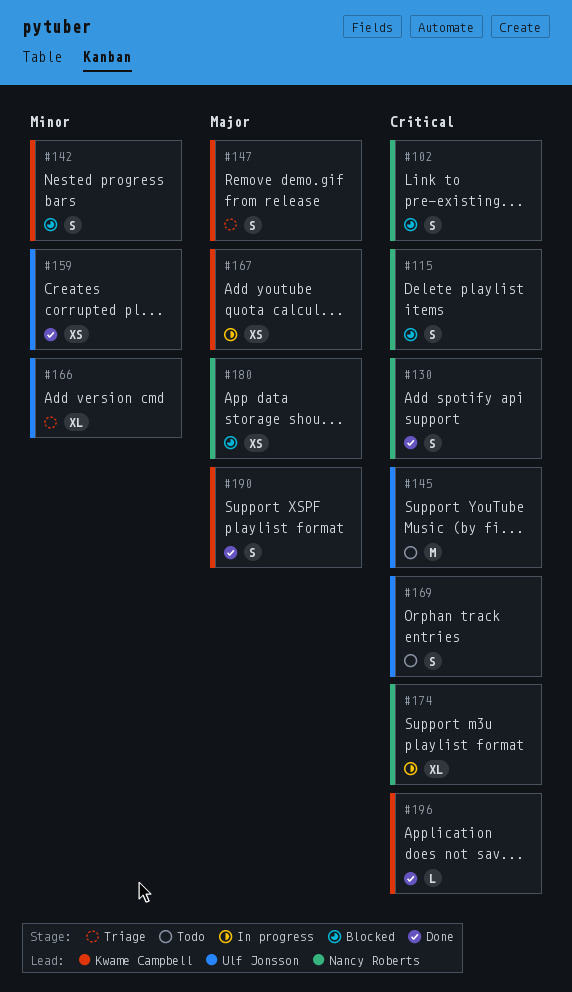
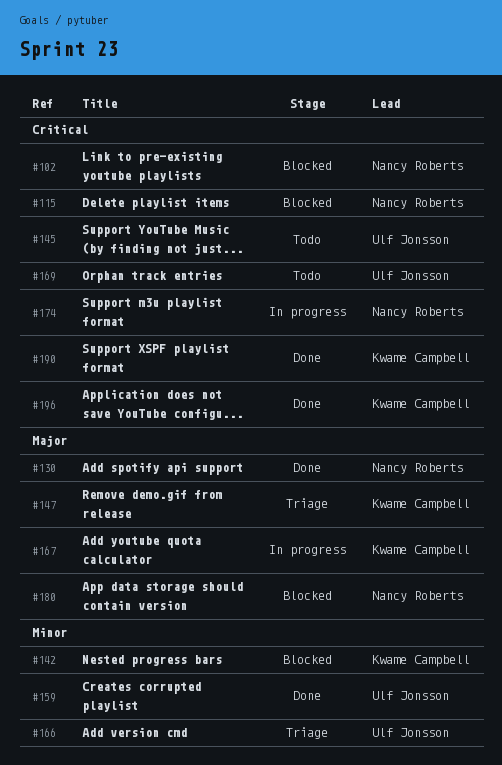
#130, priority: Critical -> Major
#190, priority: Major -> Critical

